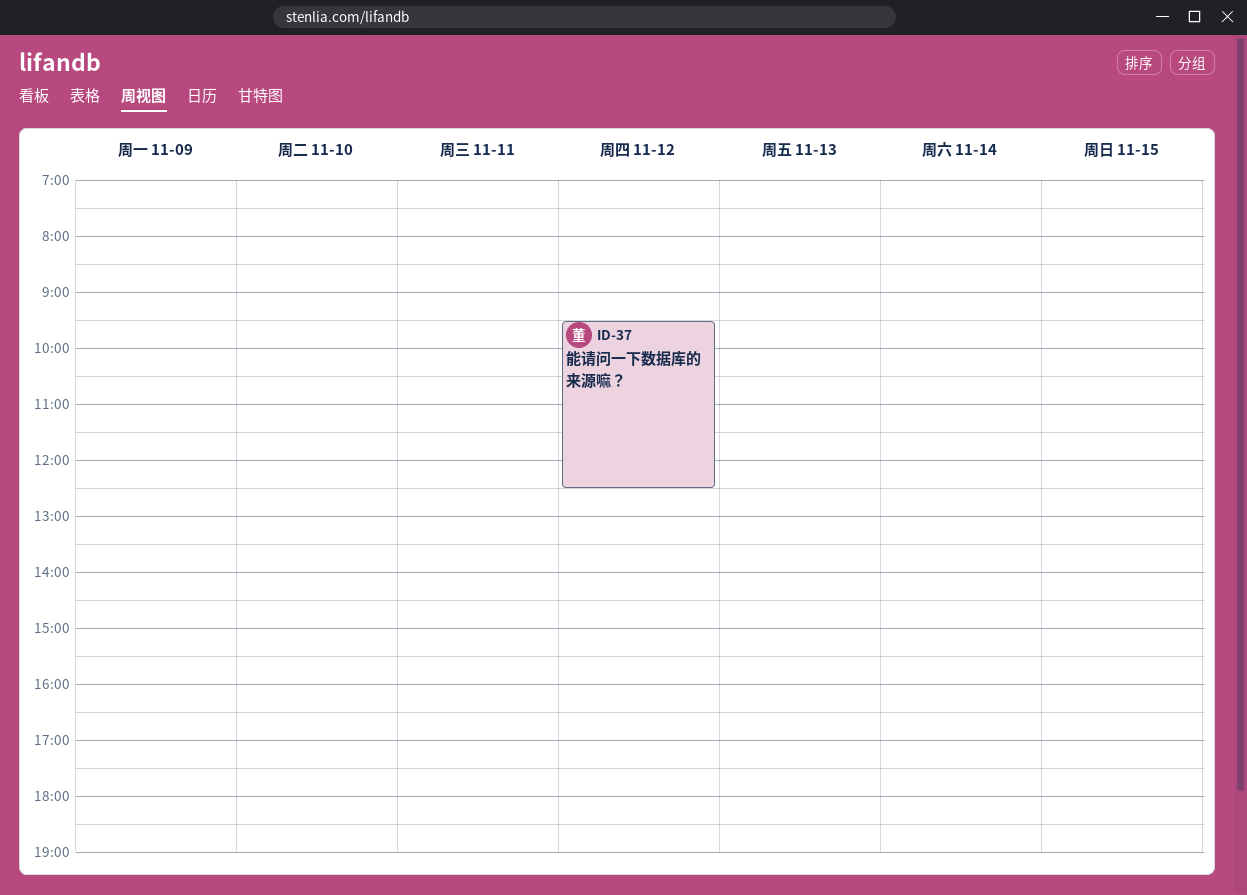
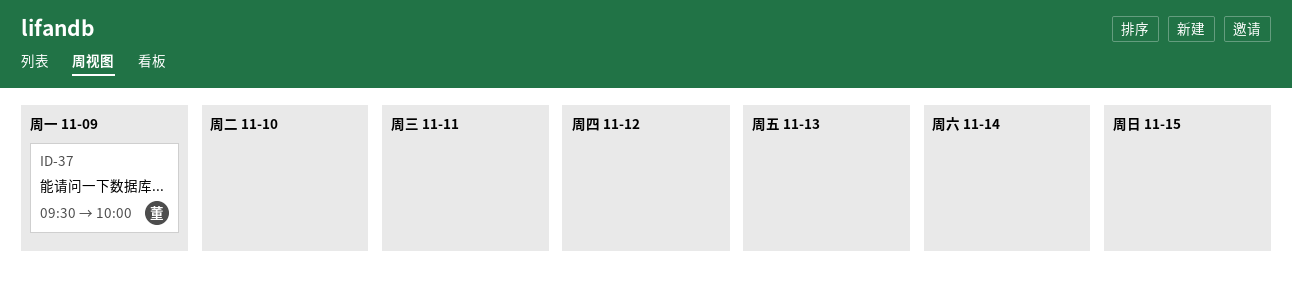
ID-37, day: Nov 12 -> Nov 9
ID-37, ends: 12:30 -> 10:00

